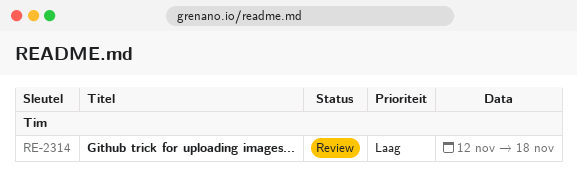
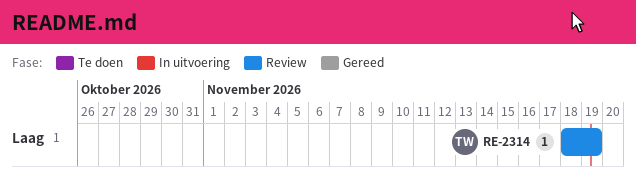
RE-2314, start: Nov 12 -> Nov 18
RE-2314, due: Nov 18 -> Nov 19

